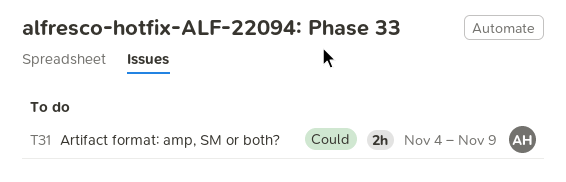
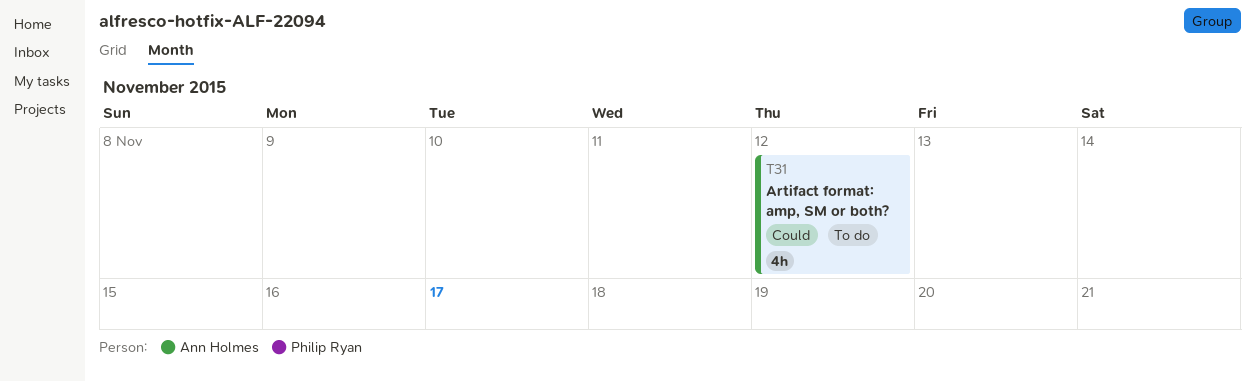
T31, estimate: 2h -> 4h
T31, due: Nov 9 -> Nov 12

